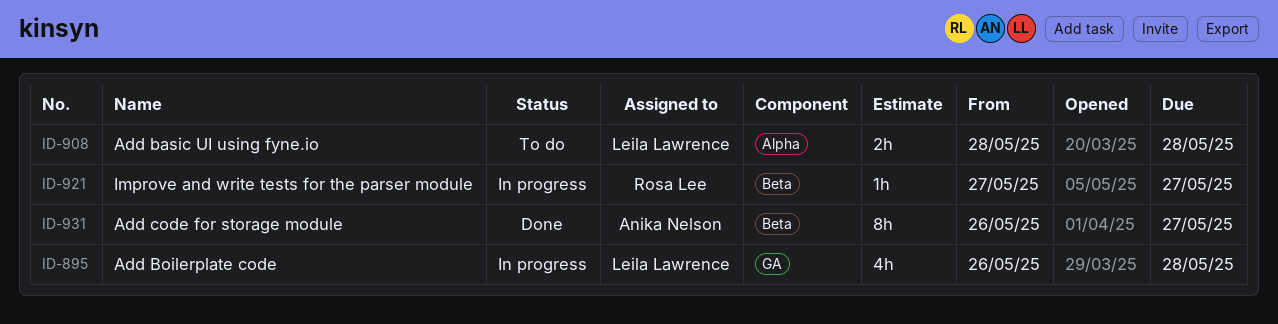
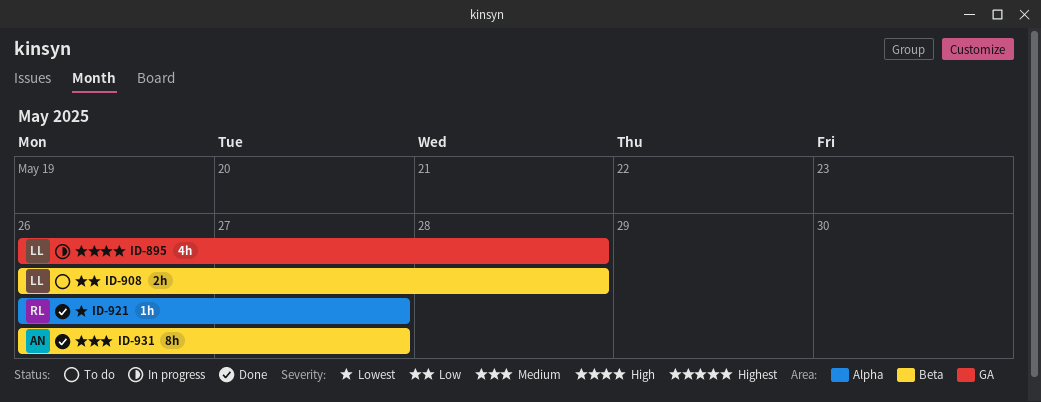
ID-908, label: Alpha -> Beta
ID-908, start: May 28 -> May 26
ID-921, status: In progress -> Done
ID-921, label: Beta -> Alpha
ID-921, start: May 27 -> May 26

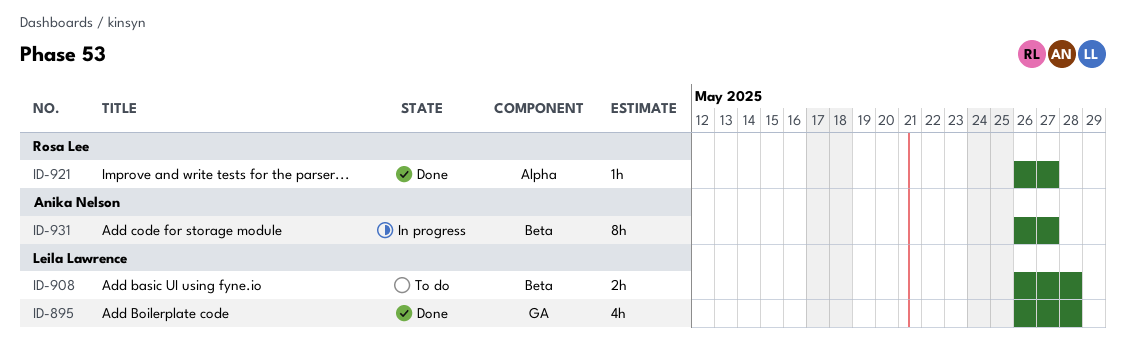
ID-895, status: In progress -> Done
ID-931, status: Done -> In progress

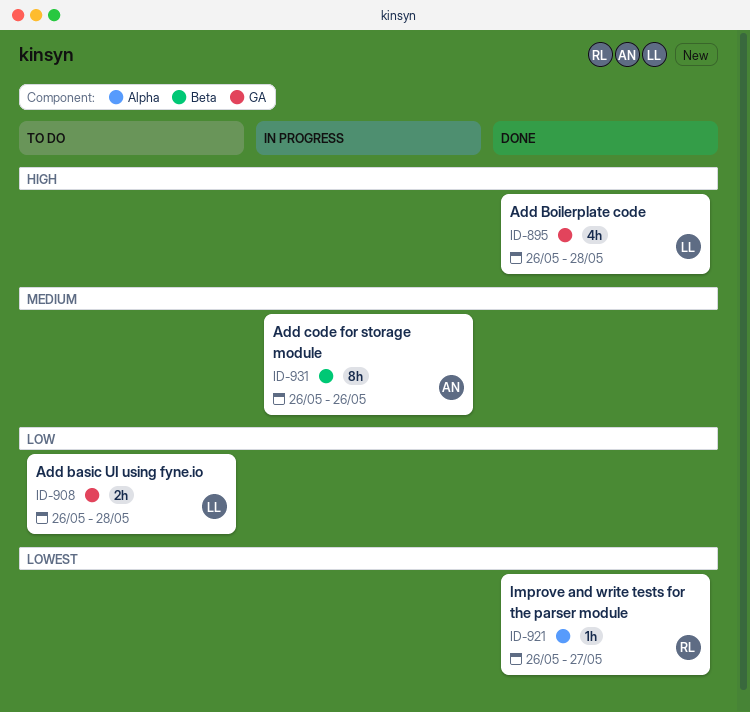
ID-908, label: Beta -> GA
ID-931, due: May 27 -> May 26

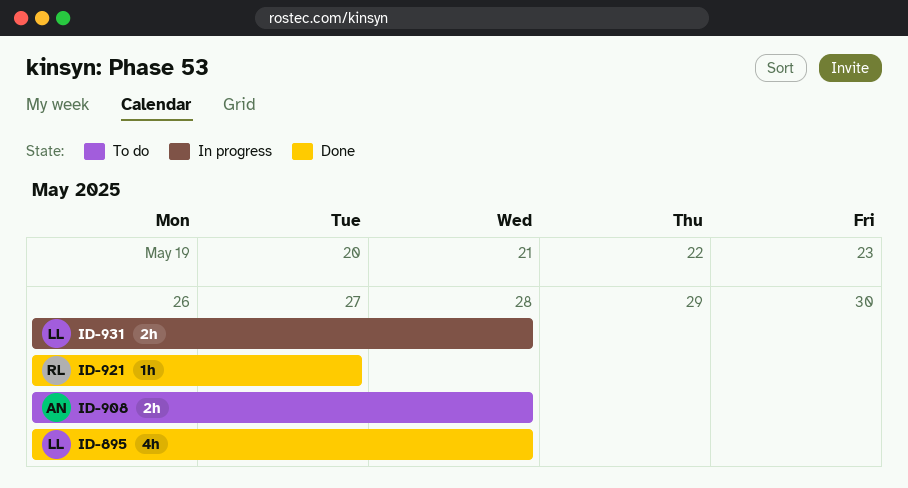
ID-908, owner: LL -> AN
ID-931, owner: AN -> LL
ID-931, estimate: 8h -> 2h
ID-931, due: May 26 -> May 28

